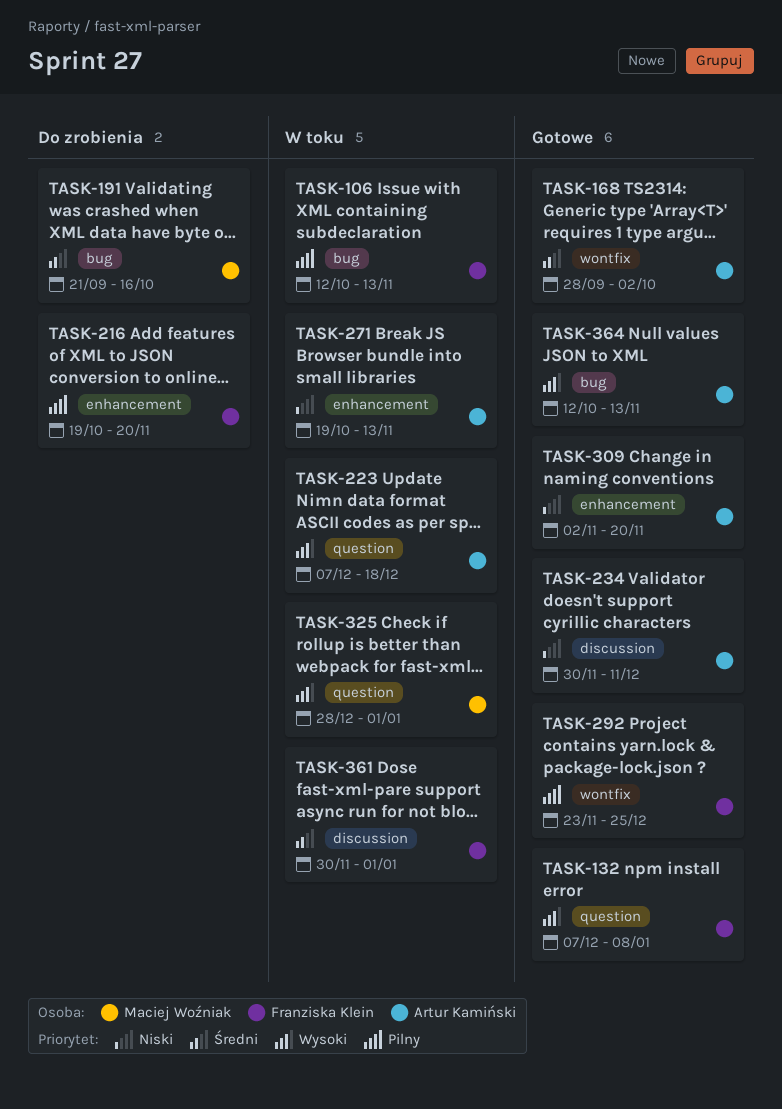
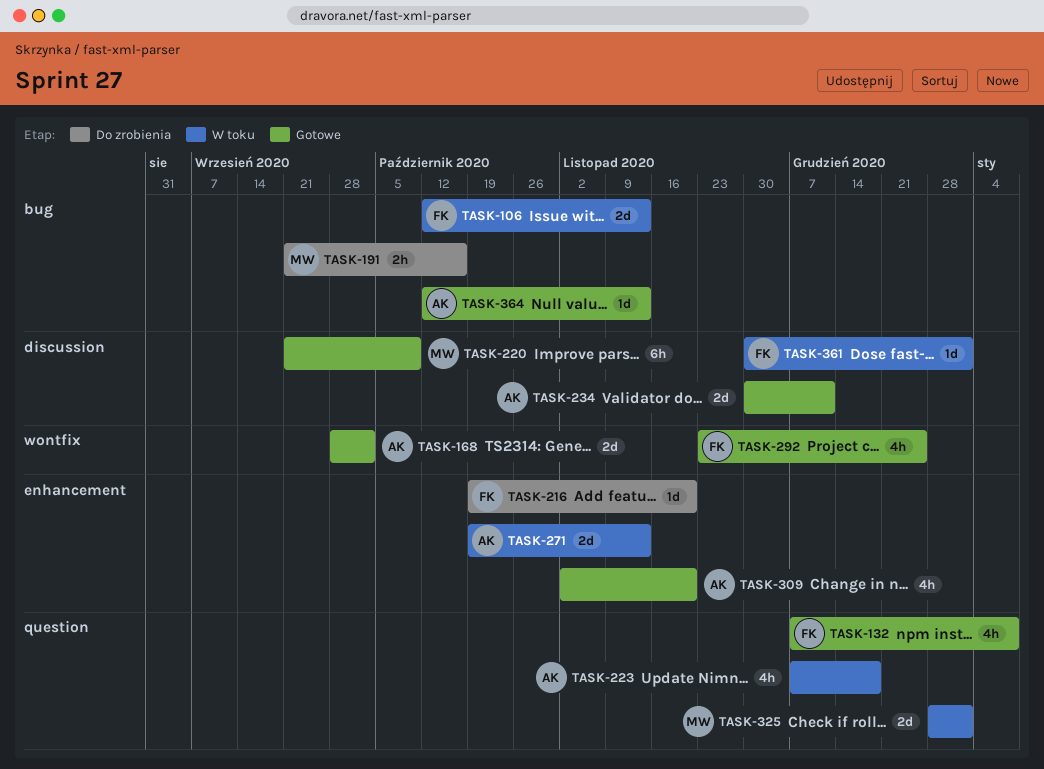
TASK-220: none -> present

